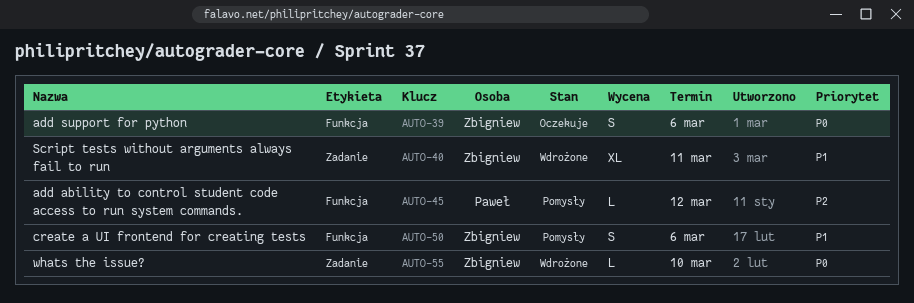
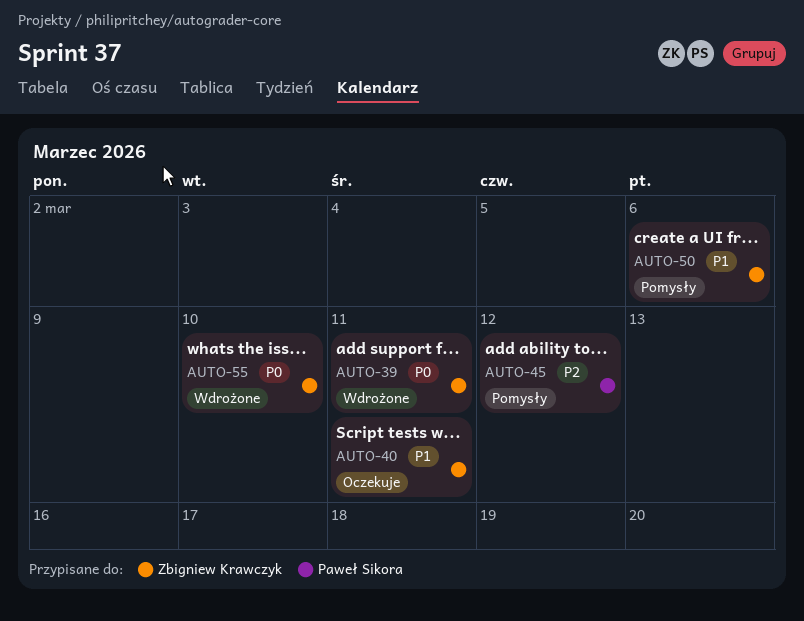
AUTO-39, status: Oczekuje -> Wdrożone
AUTO-39, due: Mar 6 -> Mar 11
AUTO-40, status: Wdrożone -> Oczekuje

